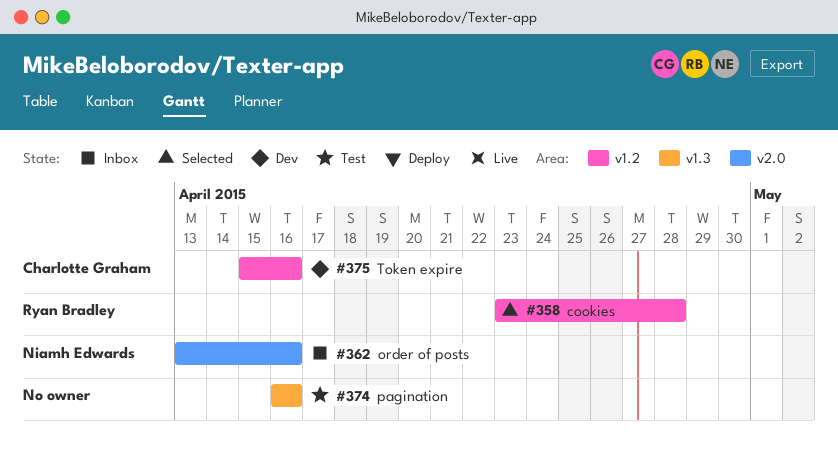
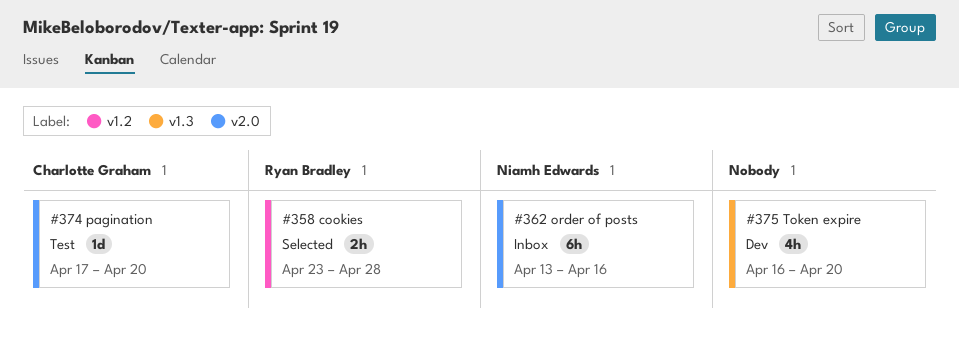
#374, owner: none -> Charlotte Graham
#374, label: v1.3 -> v2.0
#374, start: Apr 16 -> Apr 17
#374, due: Apr 16 -> Apr 20
#375, owner: Charlotte Graham -> none
#375, label: v1.2 -> v1.3
#375, start: Apr 15 -> Apr 16
#375, due: Apr 16 -> Apr 20

